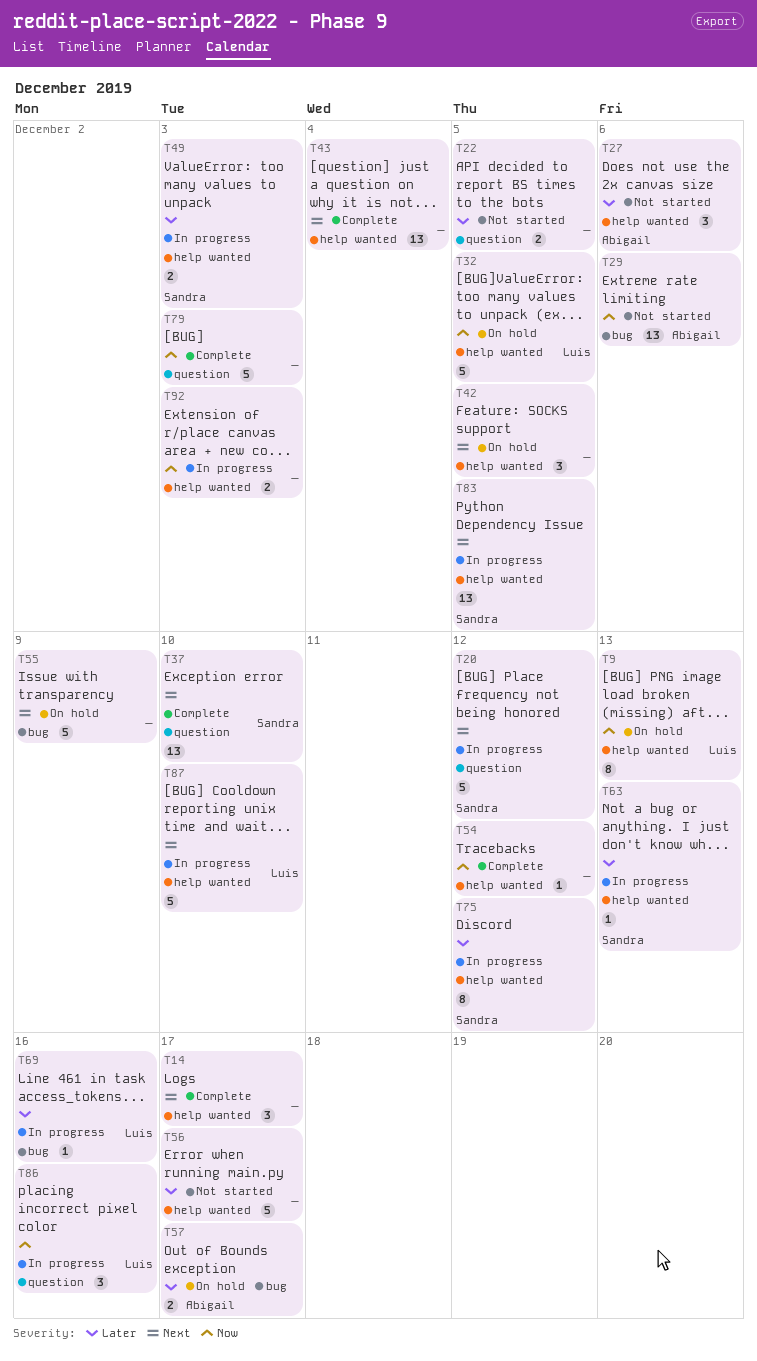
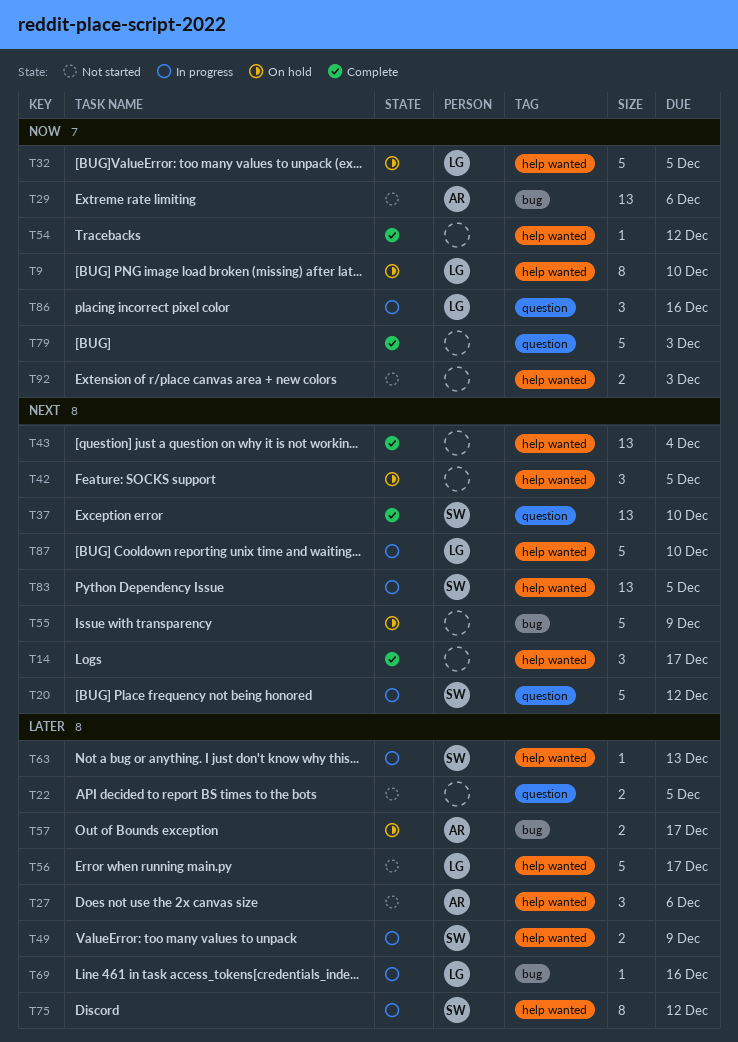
T9, due: Dec 13 -> Dec 10
T49, due: Dec 3 -> Dec 9
T56, owner: none -> Luis
T92, status: In progress -> Not started

